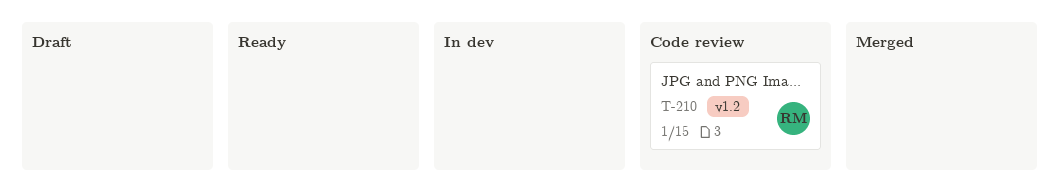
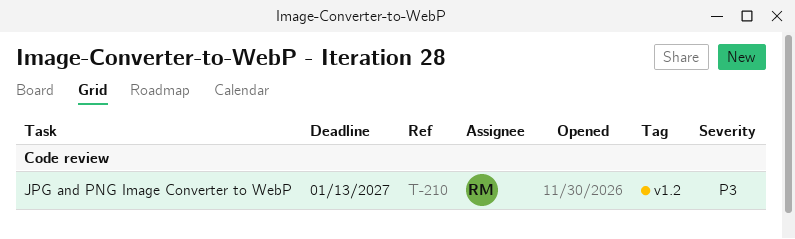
T-210, due: Jan 15 -> Jan 13

